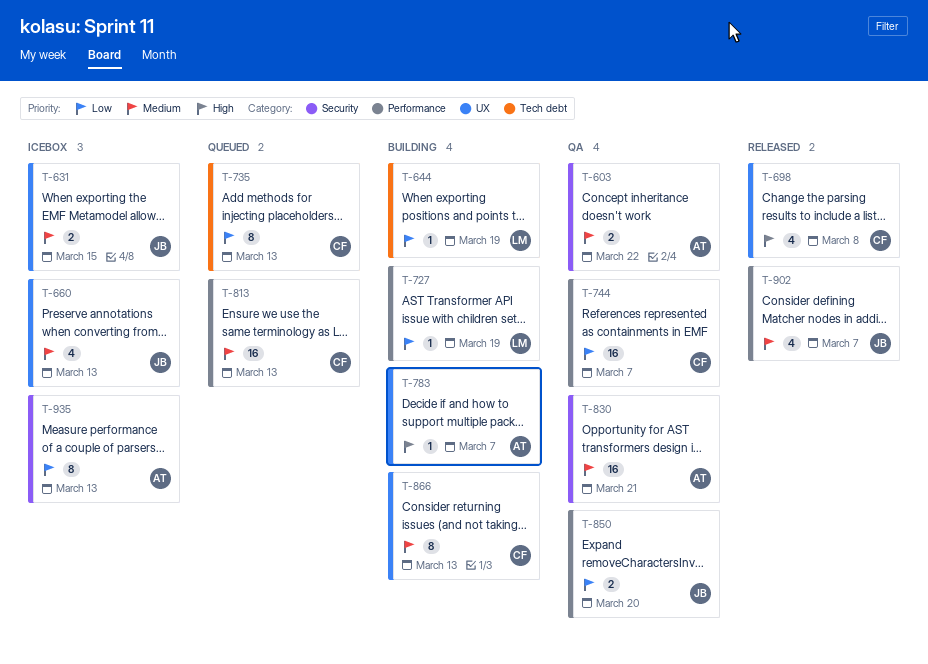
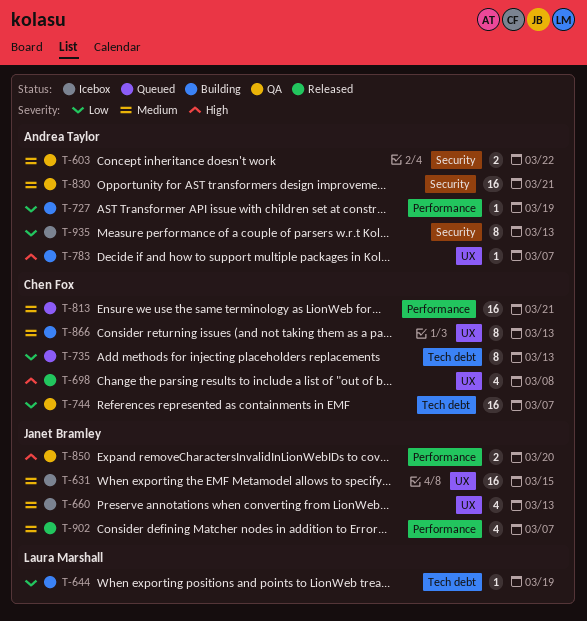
T-631, estimate: 2 -> 16
T-727, owner: Laura Marshall -> Andrea Taylor
T-744, label: Performance -> Tech debt
T-813, due: Mar 13 -> Mar 21
T-850, priority: Low -> High

